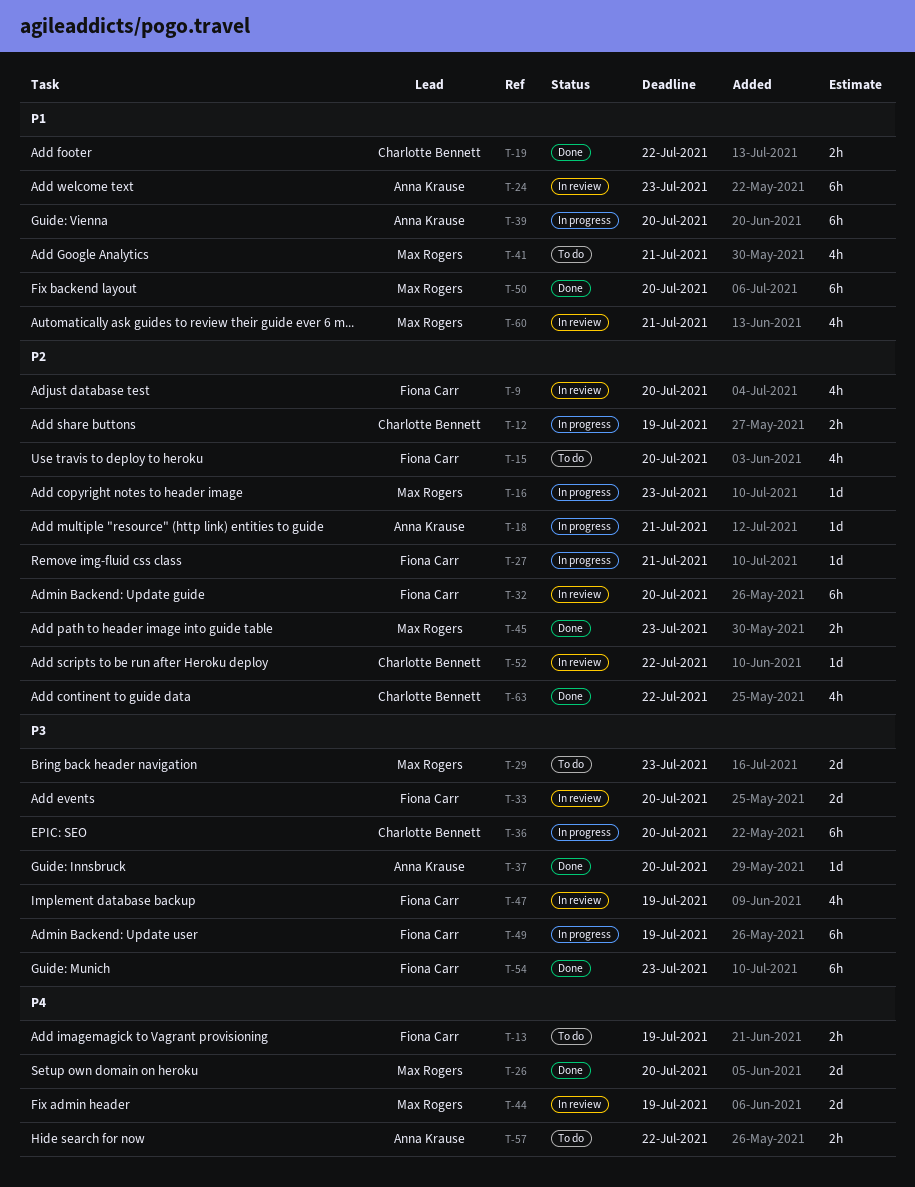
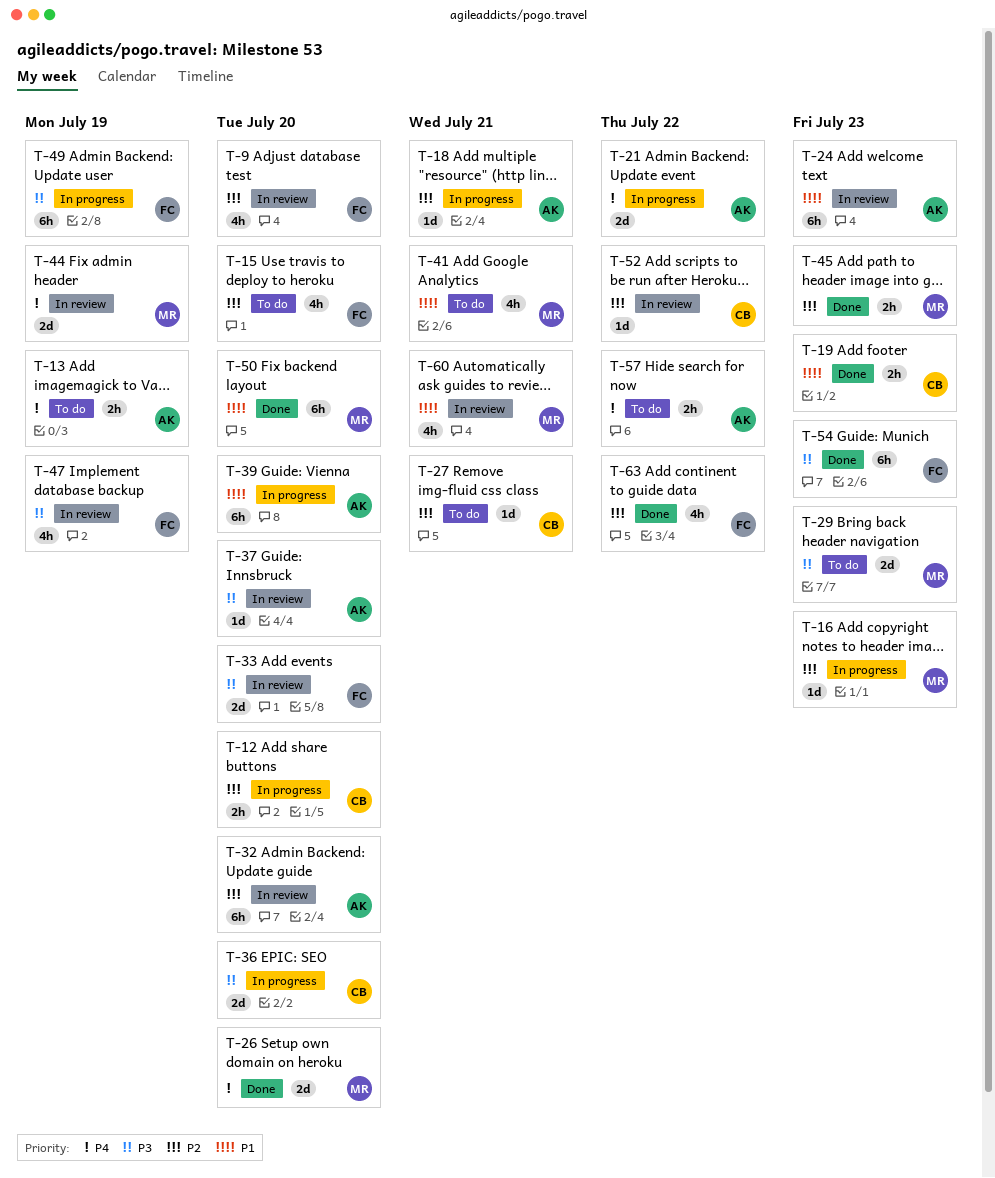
T-12, due: Jul 19 -> Jul 20
T-13, owner: Fiona Carr -> Anna Krause
T-19, due: Jul 22 -> Jul 23
T-21: none -> present
T-27, status: In progress -> To do
T-27, owner: Fiona Carr -> Charlotte Bennett
T-32, owner: Fiona Carr -> Anna Krause
T-36, estimate: 6h -> 2d
T-37, status: Done -> In review
T-63, owner: Charlotte Bennett -> Fiona Carr

